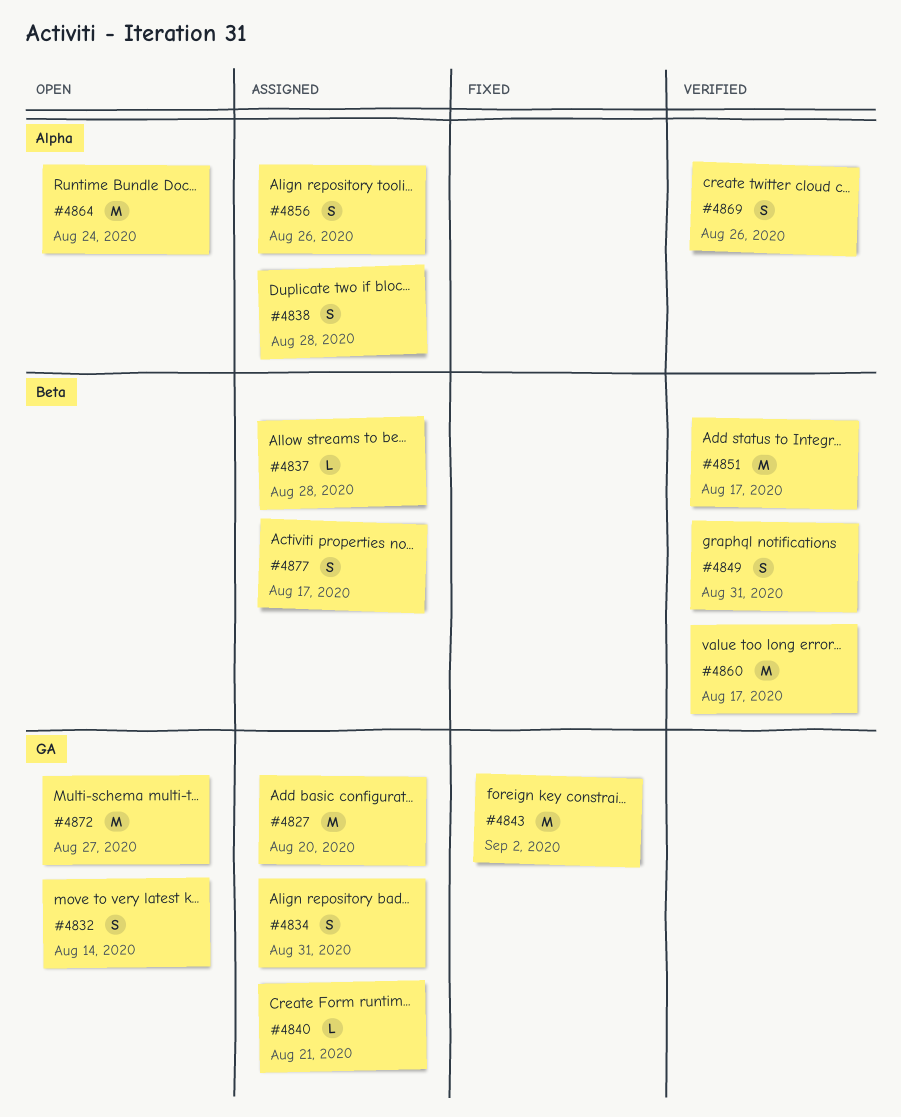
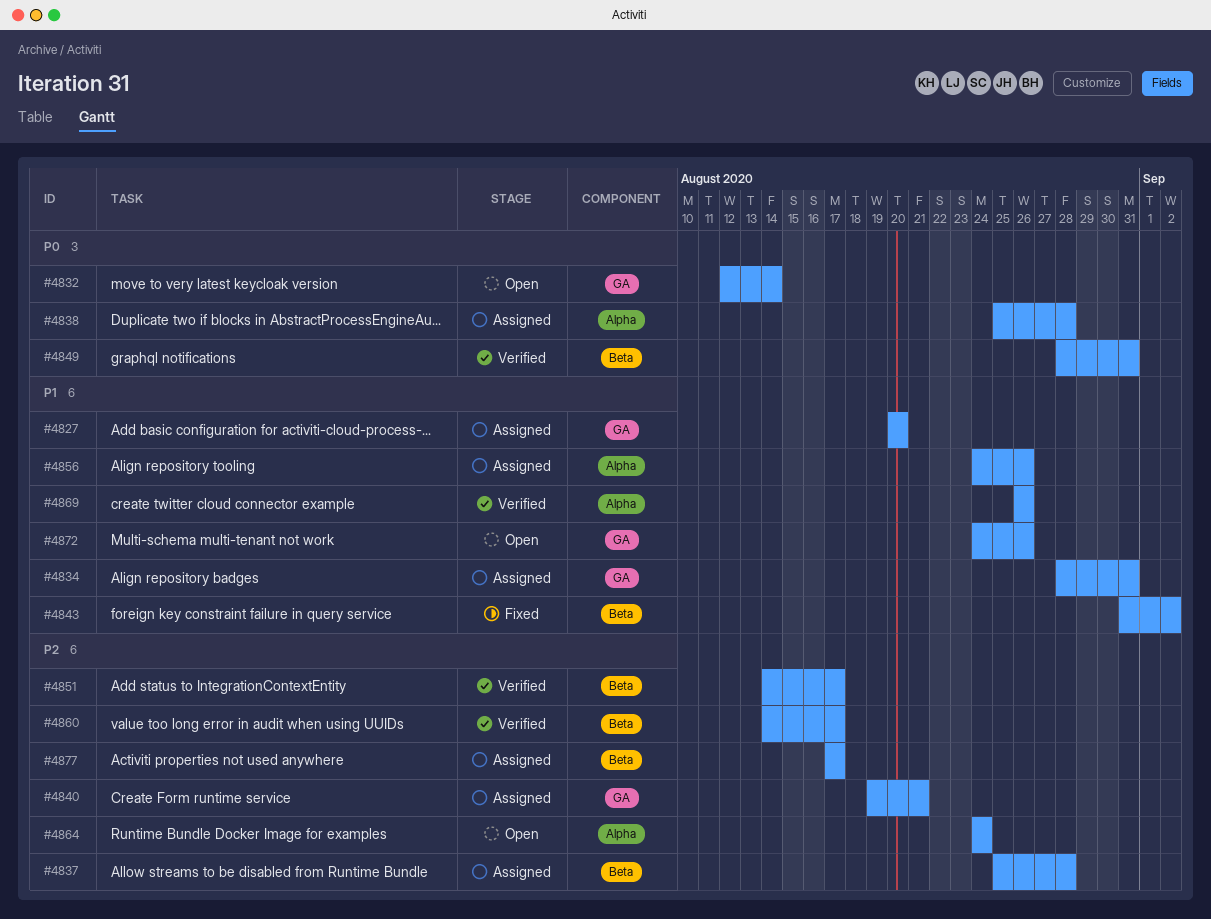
#4843, label: GA -> Beta
#4872, due: Aug 27 -> Aug 26

